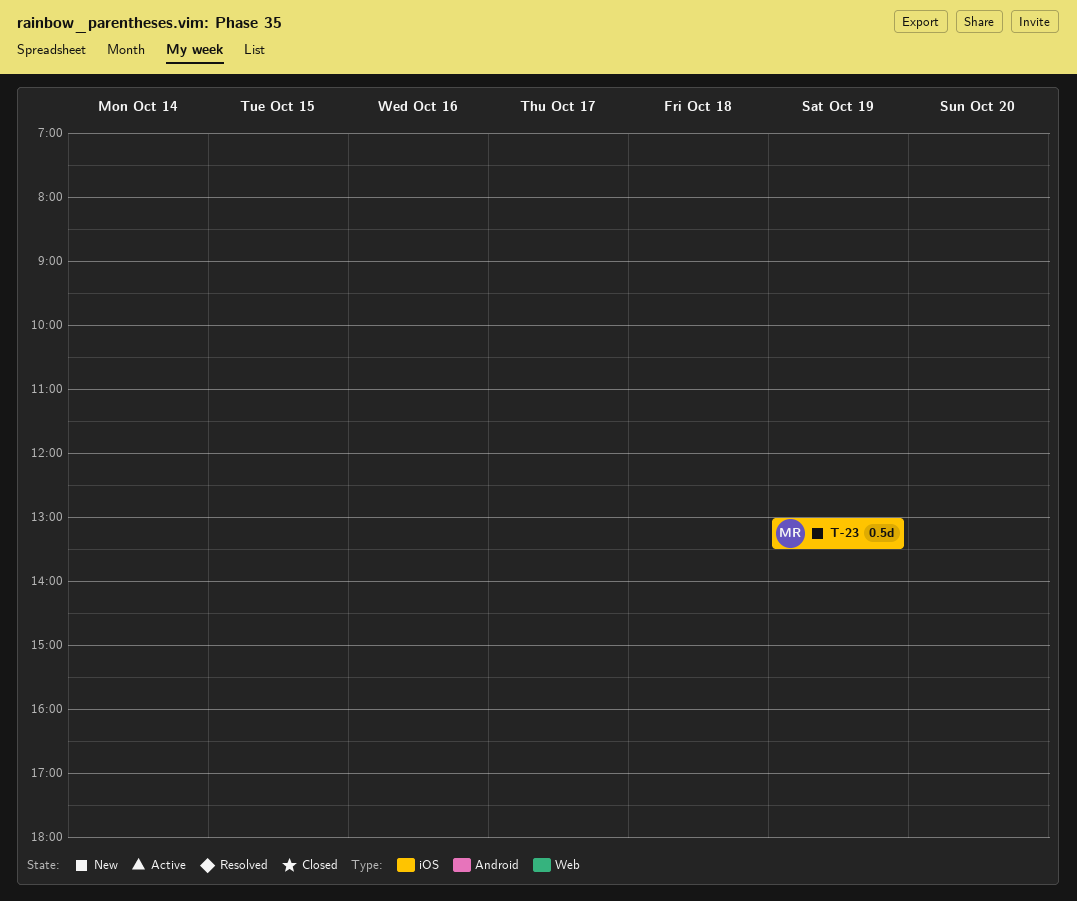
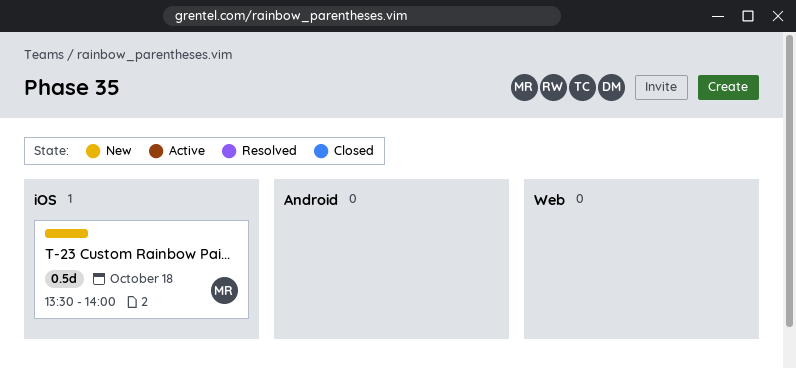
T-23, day: Oct 19 -> Oct 18
T-23, begins: 13:00 -> 13:30
T-23, ends: 13:30 -> 14:00

